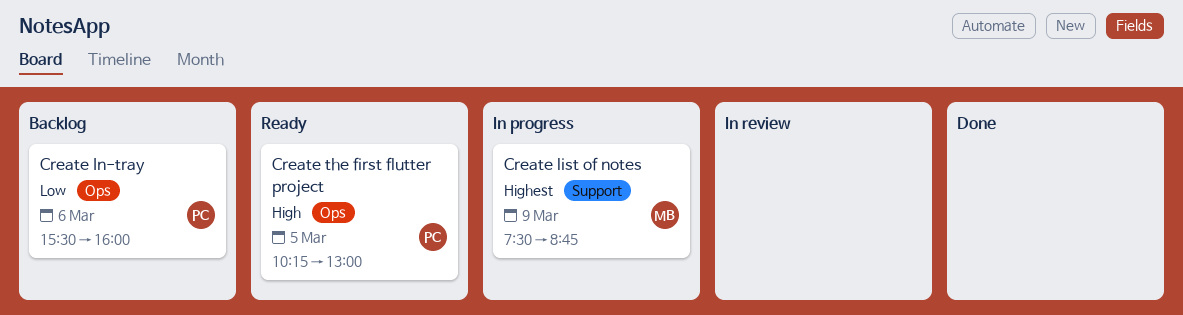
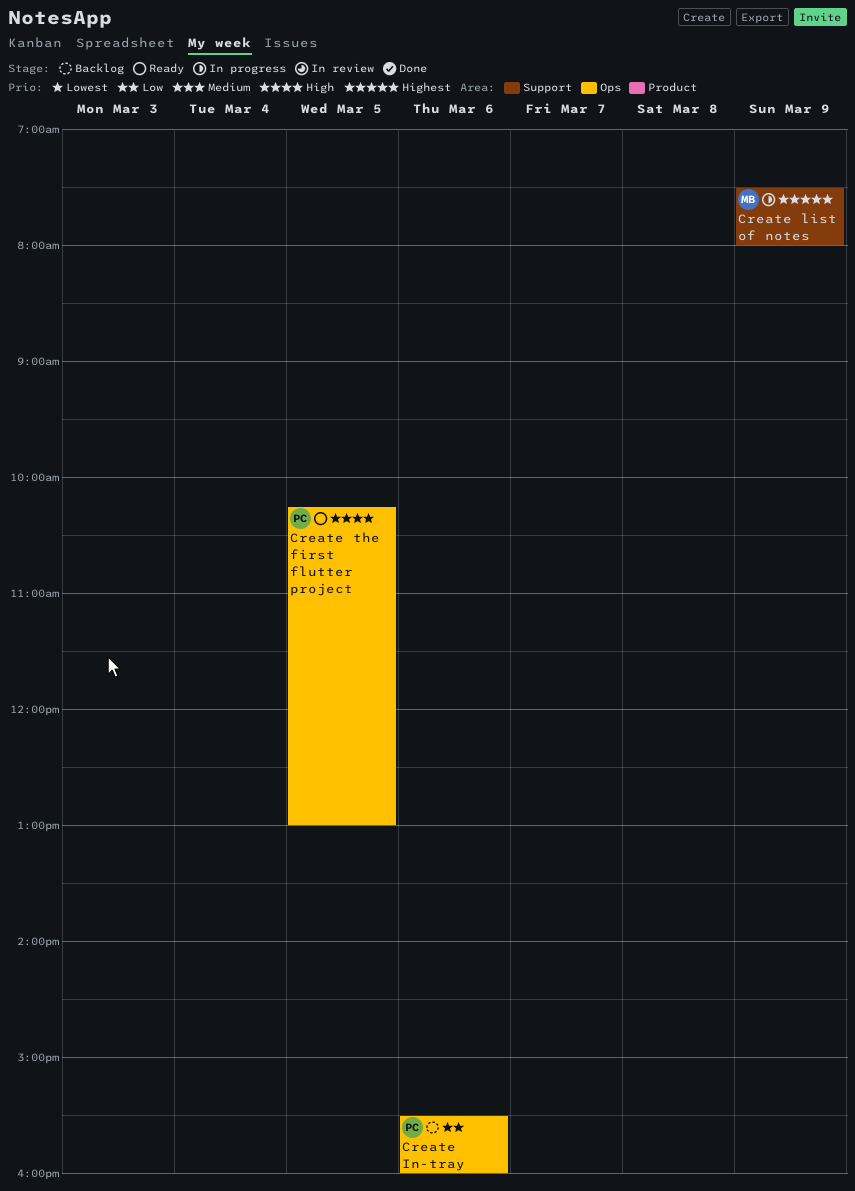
Create list of notes, ends: 08:45 -> 08:00

